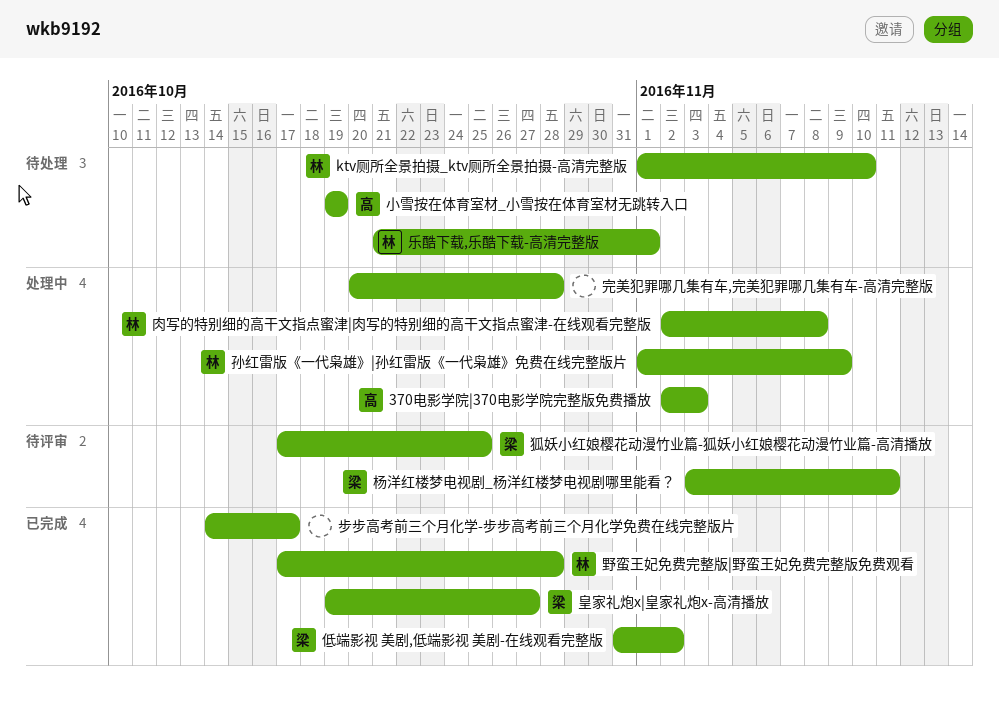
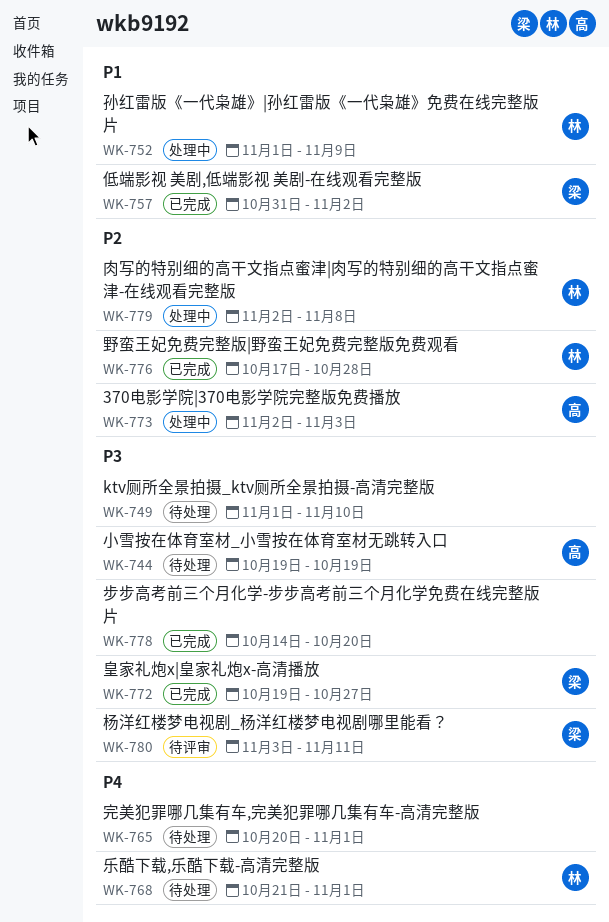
ktv厕所全景拍摄_ktv厕所全景拍摄-高清完整版, owner: 林 -> none
完美犯罪哪几集有车,完美犯罪哪几集有车-高清完整版, status: 处理中 -> 待处理
完美犯罪哪几集有车,完美犯罪哪几集有车-高清完整版, due: Oct 28 -> Nov 1
步步高考前三个月化学-步步高考前三个月化学免费在线完整版片, due: Oct 17 -> Oct 20
狐妖小红娘樱花动漫竹业篇-狐妖小红娘樱花动漫竹业篇-高清播放: present -> none

